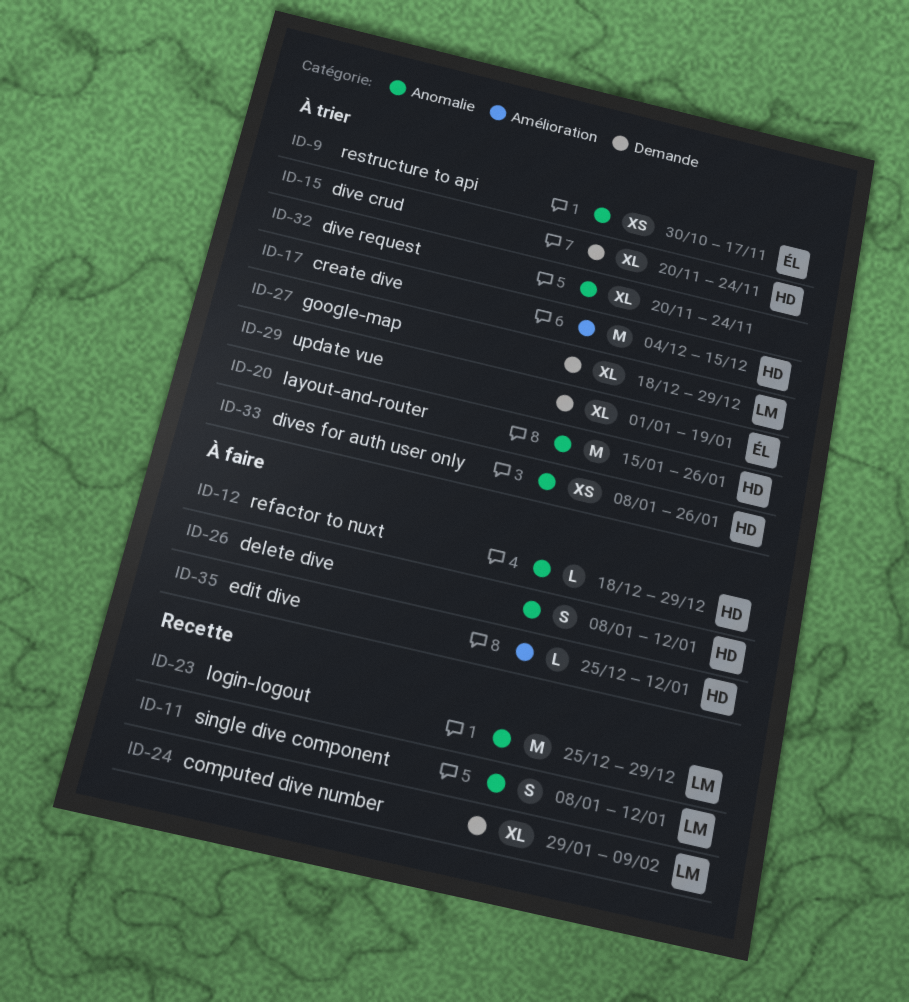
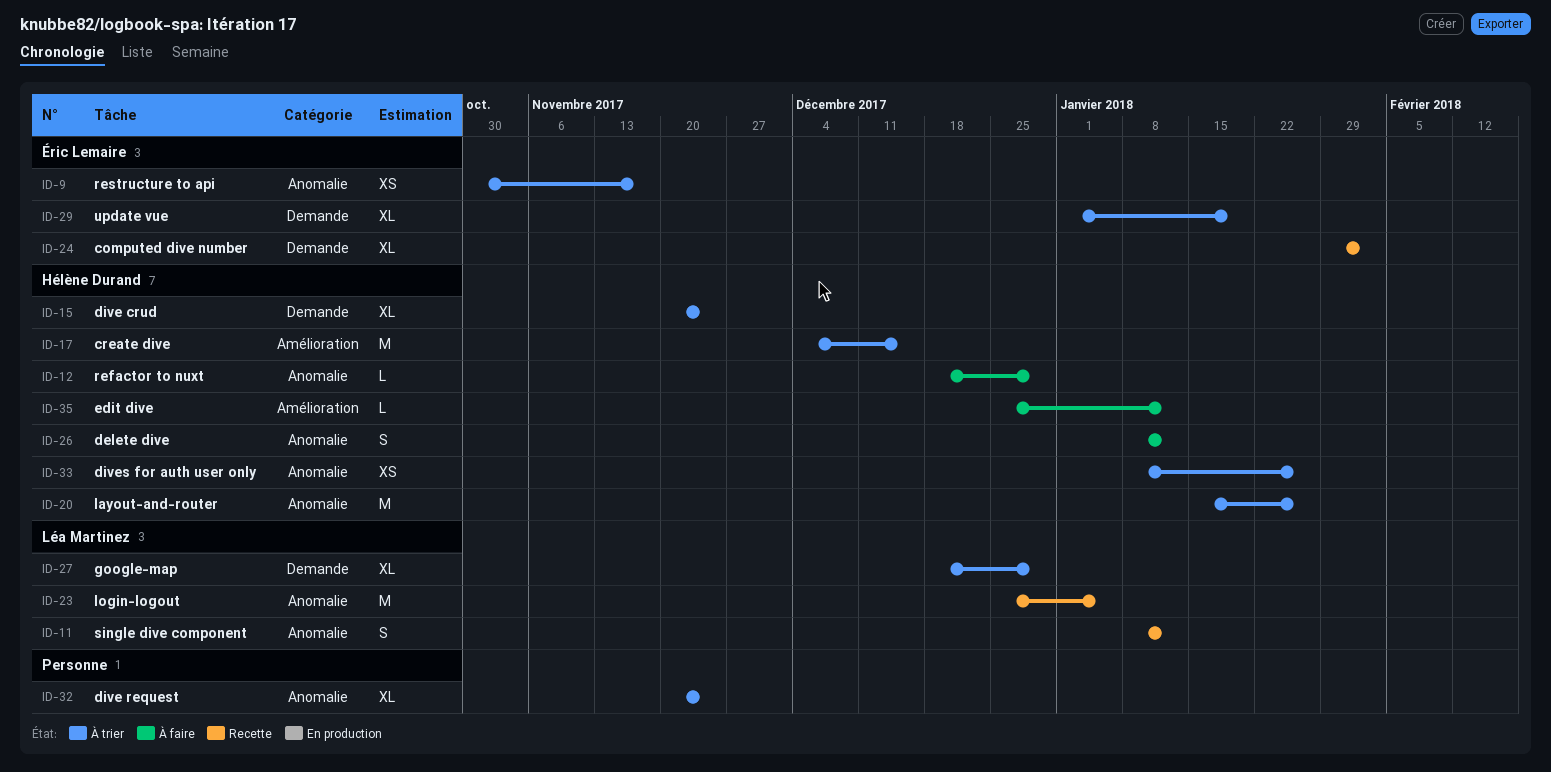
ID-23, due: Dec 29 -> Jan 5
ID-24, owner: Léa Martinez -> Éric Lemaire
ID-24, due: Feb 9 -> Feb 2

